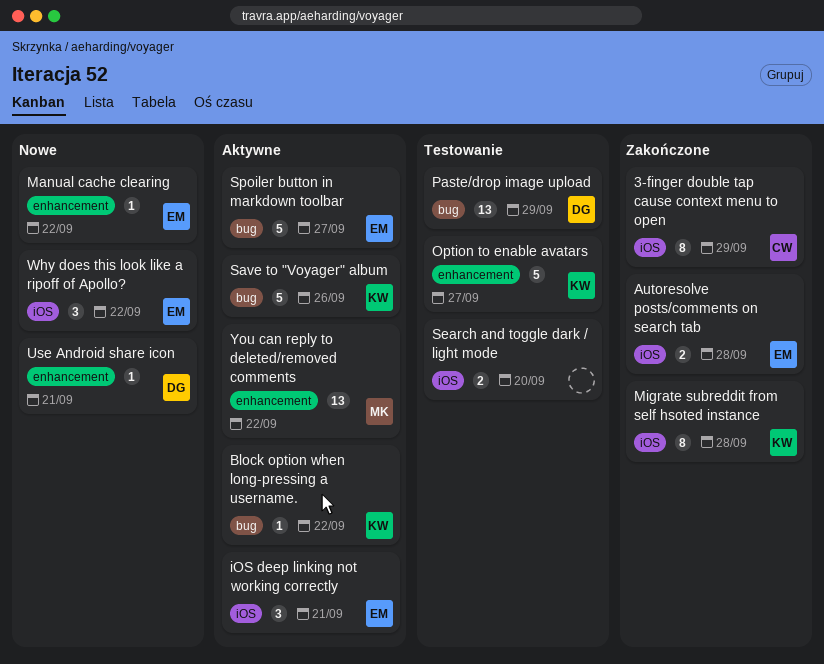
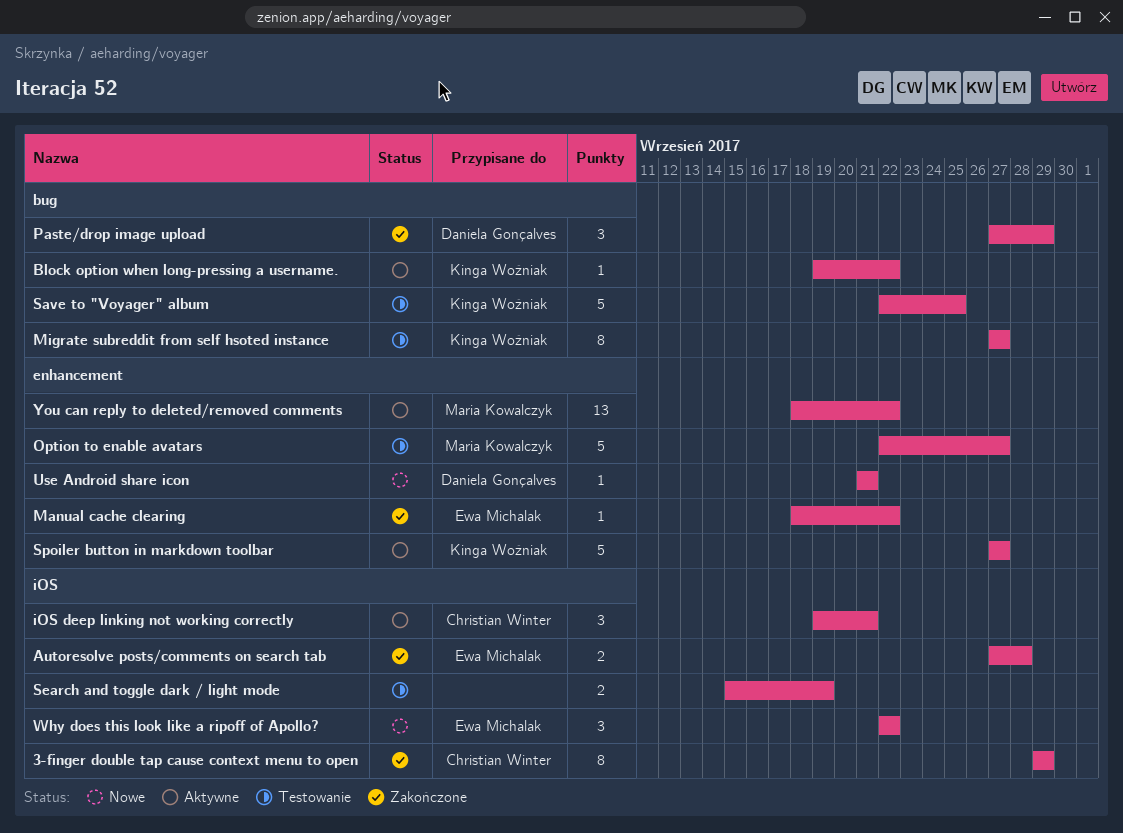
iOS deep linking not working correctly, owner: Ewa Michalak -> Christian Winter
Manual cache clearing, status: Nowe -> Zakończone
Migrate subreddit from self hsoted instance, status: Zakończone -> Testowanie
Migrate subreddit from self hsoted instance, label: iOS -> bug
Migrate subreddit from self hsoted instance, due: Sep 28 -> Sep 27
Option to enable avatars, owner: Kinga Woźniak -> Maria Kowalczyk
Paste/drop image upload, status: Testowanie -> Zakończone
Paste/drop image upload, estimate: 13 -> 3
Save to "Voyager" album, status: Aktywne -> Testowanie
Save to "Voyager" album, due: Sep 26 -> Sep 25
Search and toggle dark / light mode, due: Sep 20 -> Sep 19
Spoiler button in markdown toolbar, owner: Ewa Michalak -> Kinga Woźniak
Spoiler button in markdown toolbar, label: bug -> enhancement

